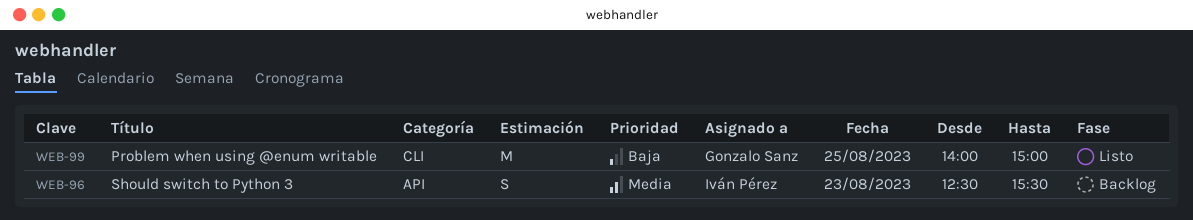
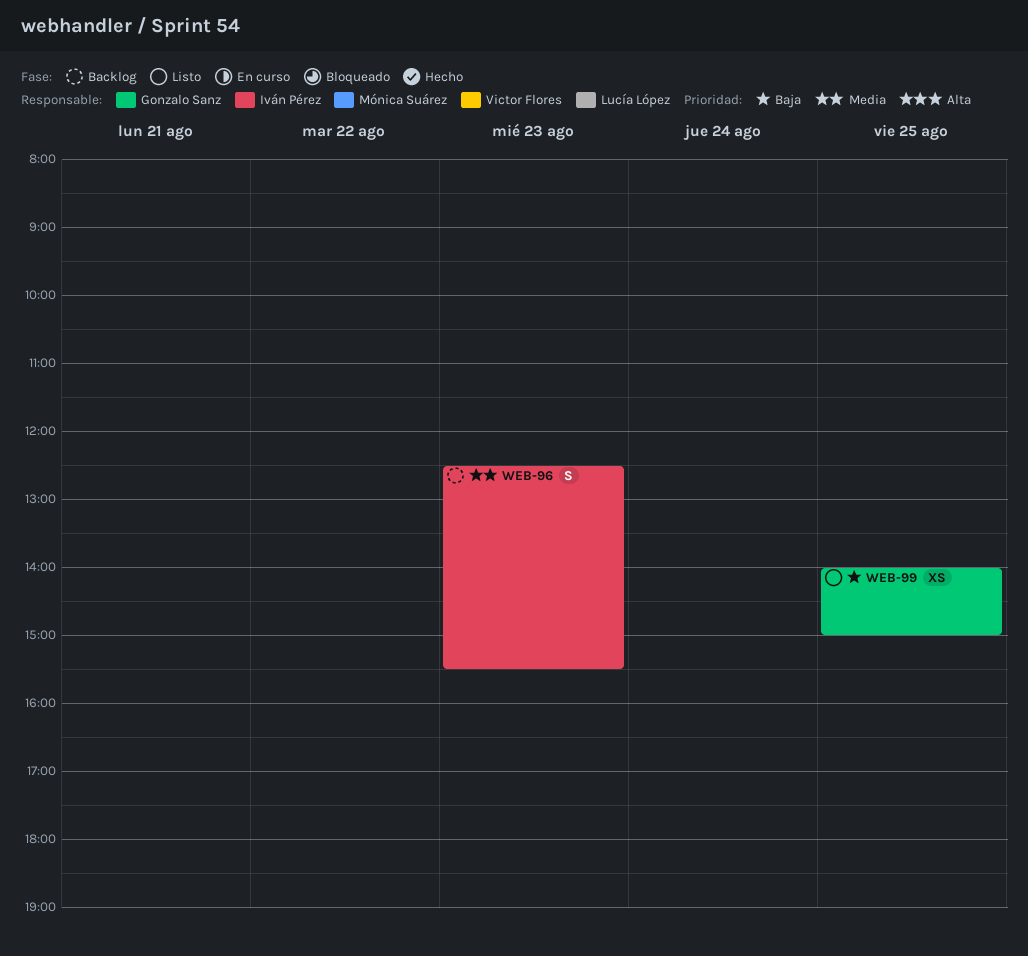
WEB-99, estimate: M -> XS

